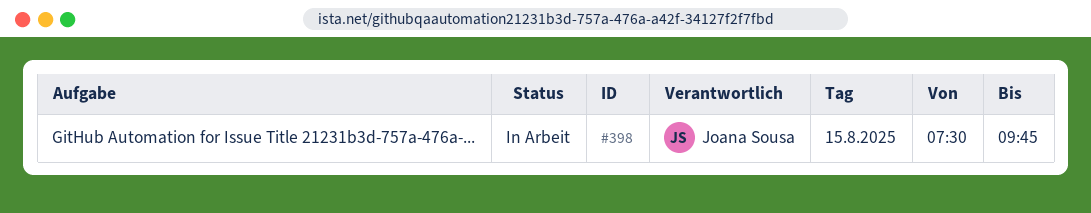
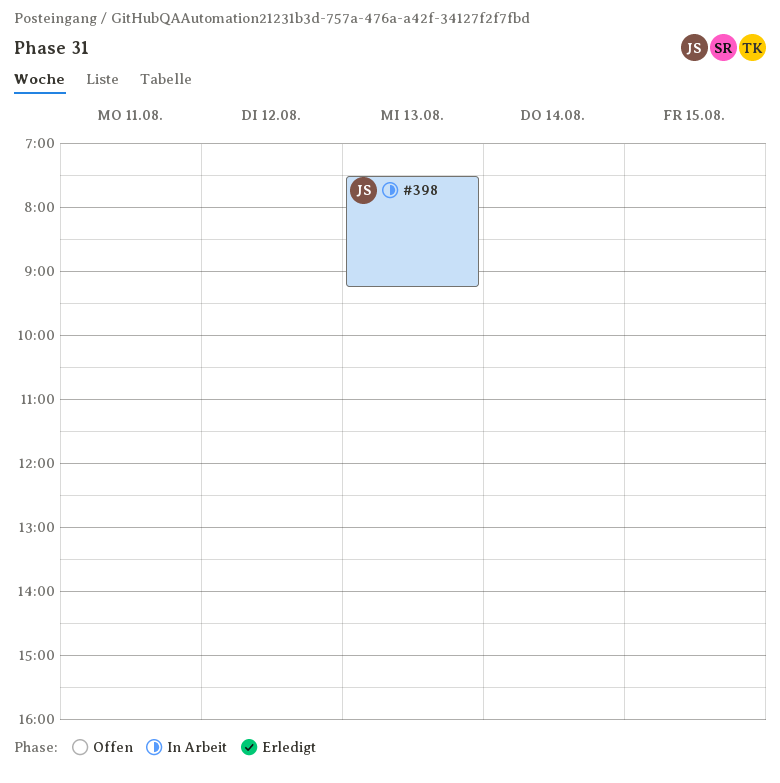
#398, day: Aug 15 -> Aug 13
#398, ends: 09:45 -> 09:15

